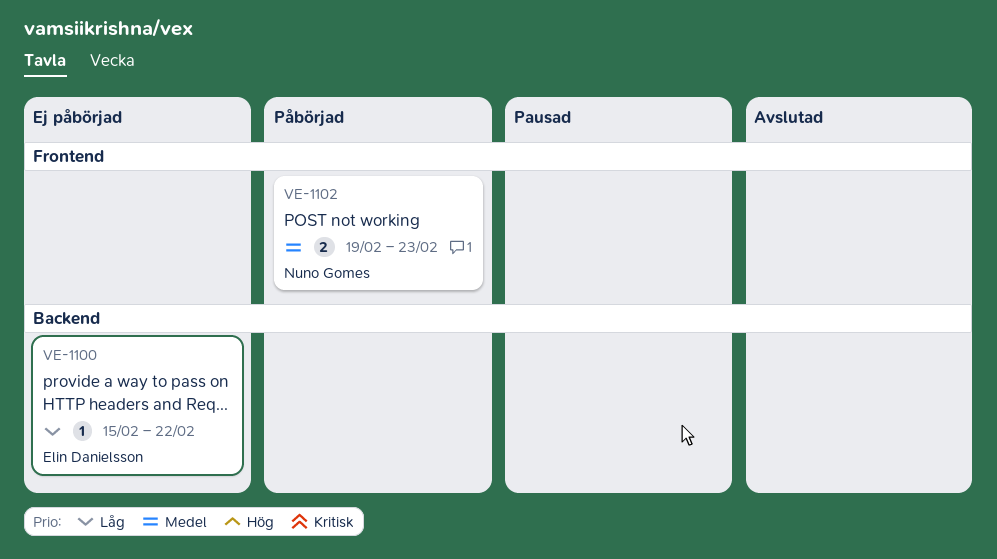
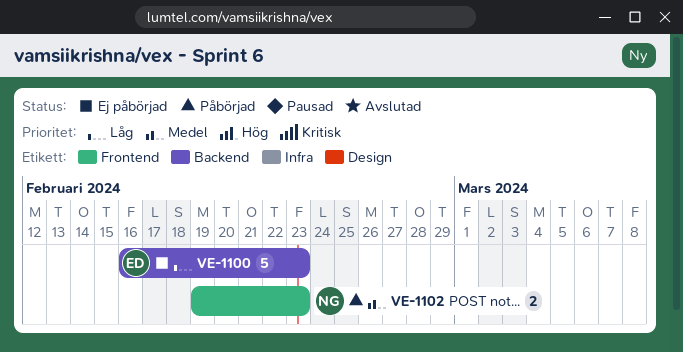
VE-1100, estimate: 1 -> 5
VE-1100, start: Feb 15 -> Feb 16
VE-1100, due: Feb 22 -> Feb 23

